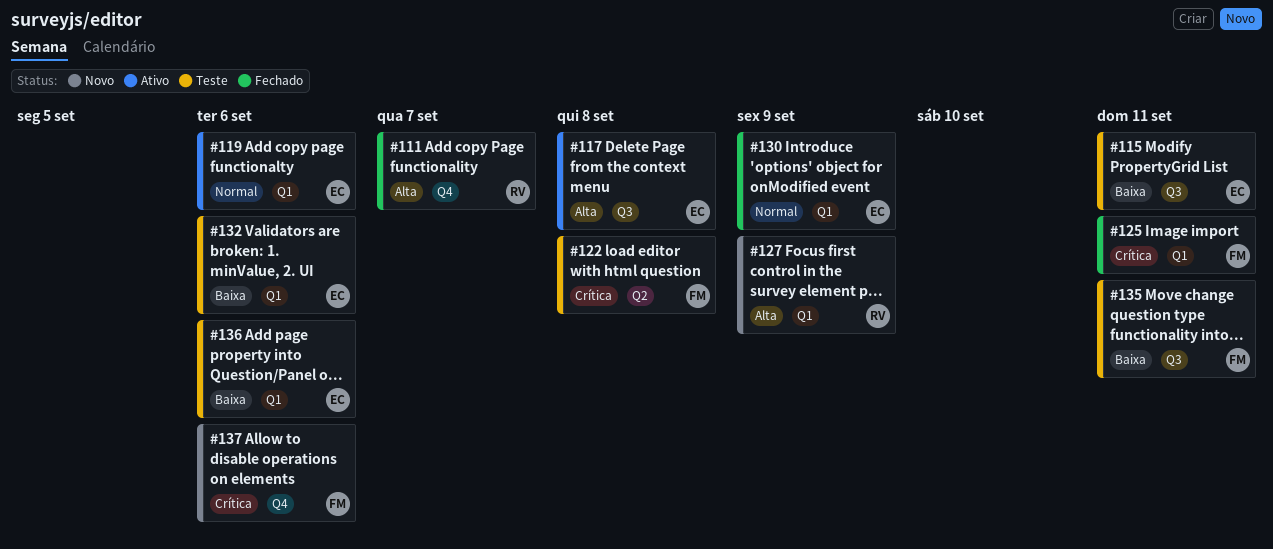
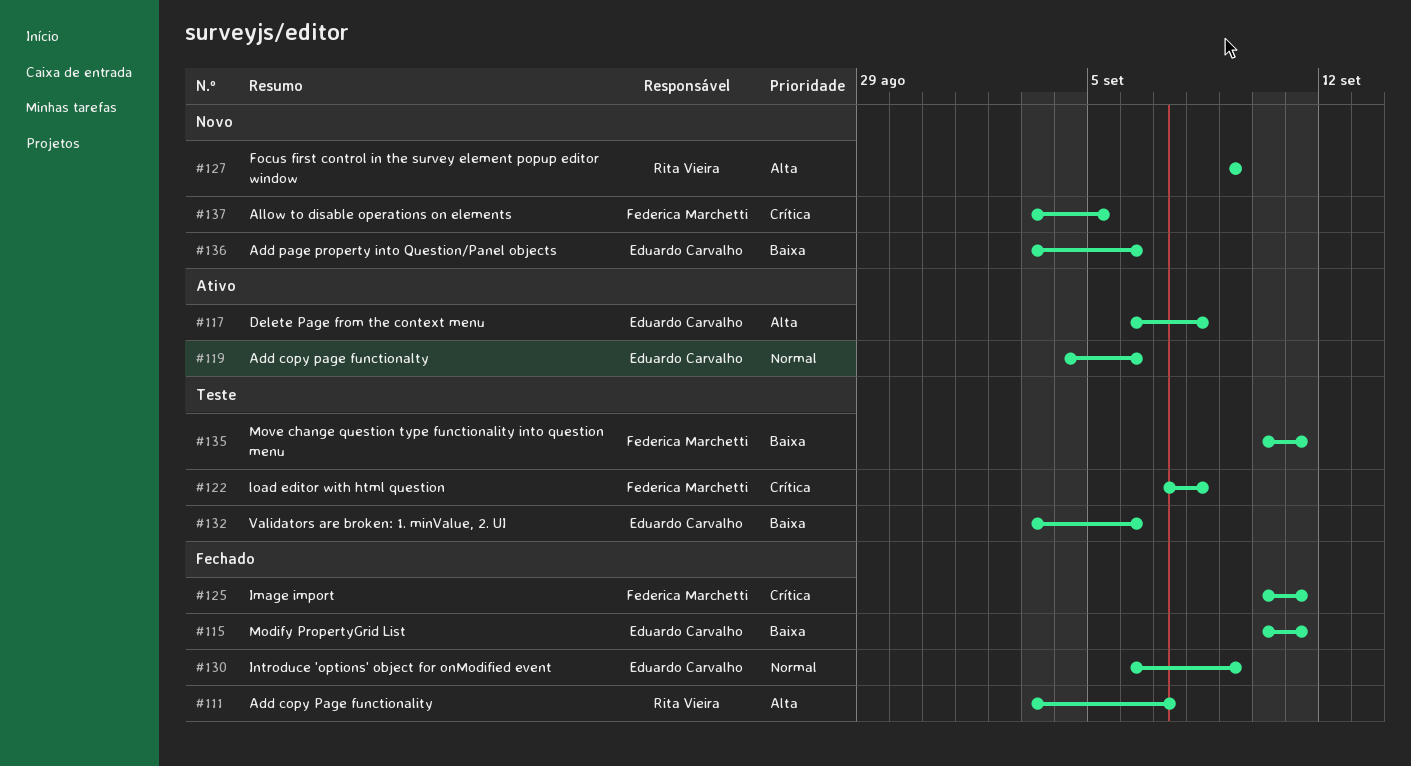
#115, status: Teste -> Fechado
#136, status: Teste -> Novo
#137, due: Sep 6 -> Sep 5

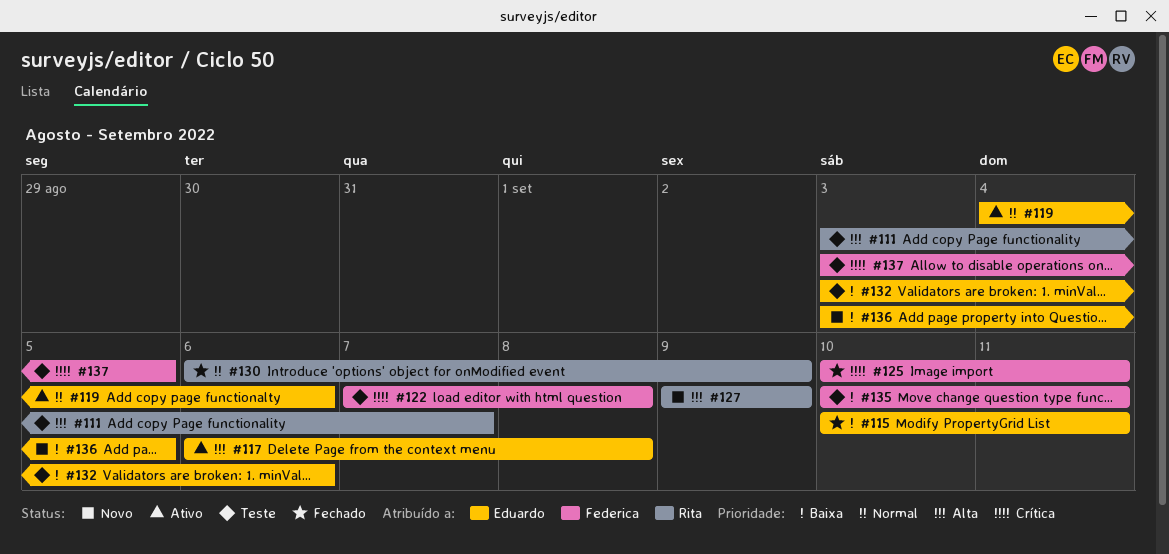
#111, status: Fechado -> Teste
#130, owner: Eduardo Carvalho -> Rita Vieira
#136, due: Sep 6 -> Sep 5
#137, status: Novo -> Teste

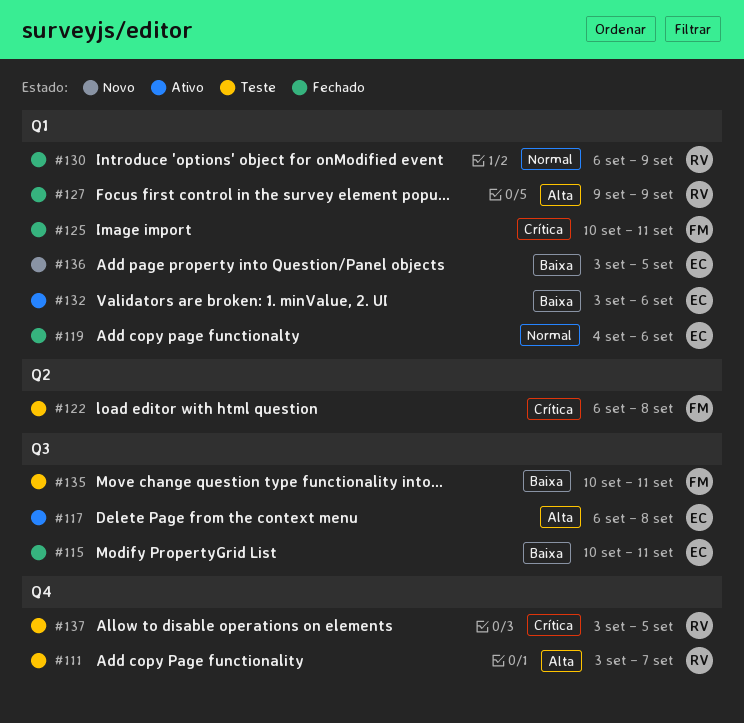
#119, status: Ativo -> Fechado
#122, start: Sep 7 -> Sep 6
#127, status: Novo -> Fechado
#132, status: Teste -> Ativo
#137, owner: Federica -> Rita

